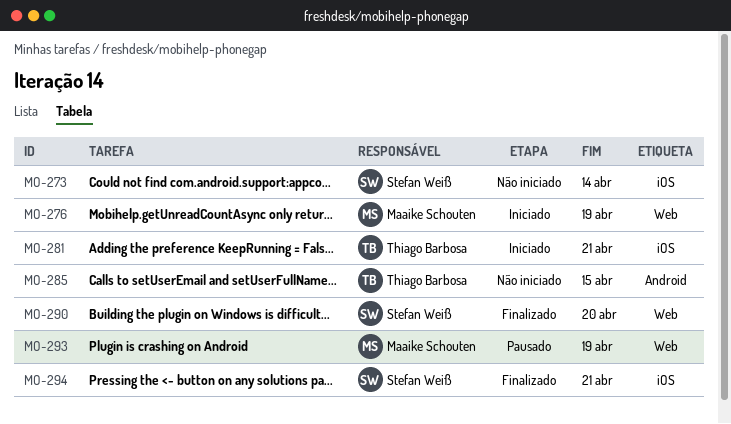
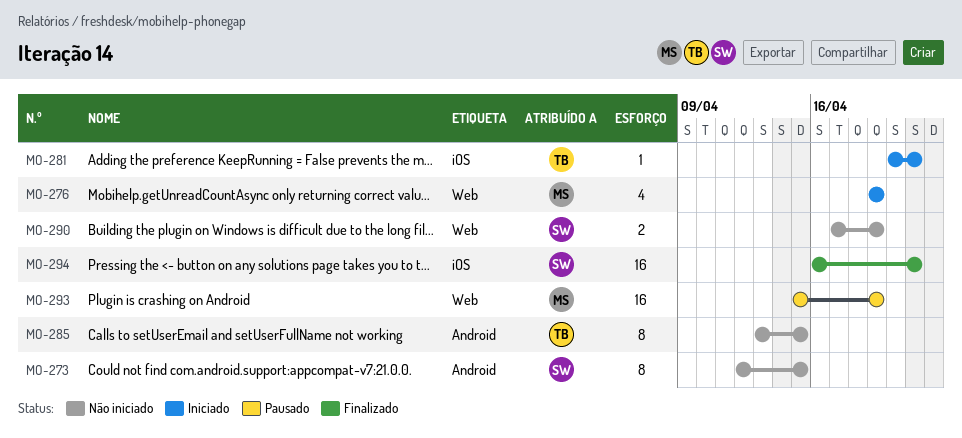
MO-273, label: iOS -> Android
MO-273, due: Apr 14 -> Apr 15
MO-290, status: Finalizado -> Não iniciado
MO-290, due: Apr 20 -> Apr 19

